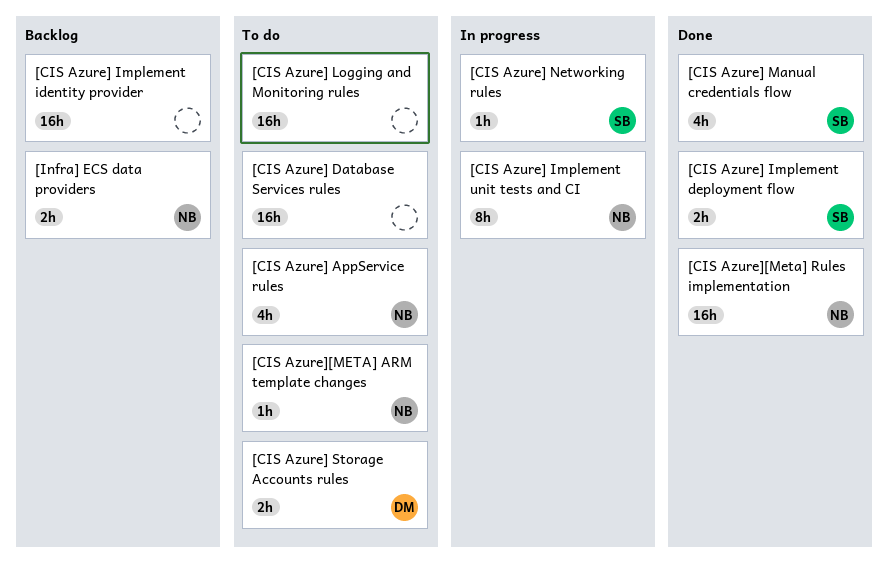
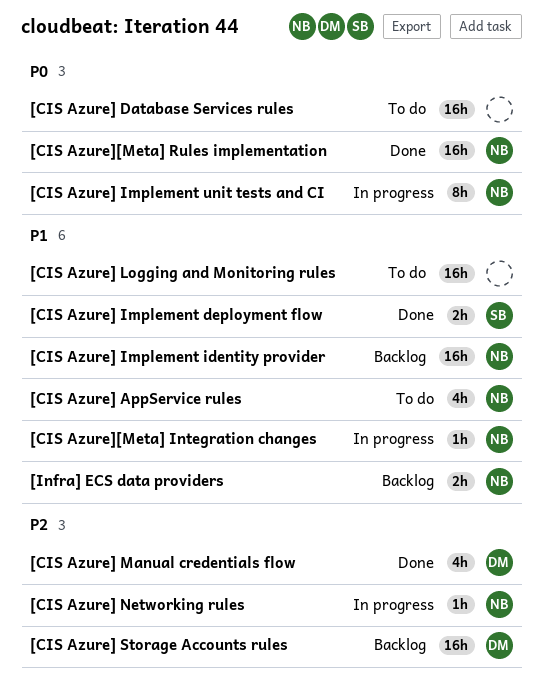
[CIS Azure] Implement identity provider, owner: none -> NB
[CIS Azure] Manual credentials flow, owner: SB -> DM
[CIS Azure] Networking rules, owner: SB -> NB
[CIS Azure] Storage Accounts rules, status: To do -> Backlog
[CIS Azure] Storage Accounts rules, estimate: 2h -> 16h
[CIS Azure][META] ARM template changes: present -> none
[CIS Azure][Meta] Integration changes: none -> present

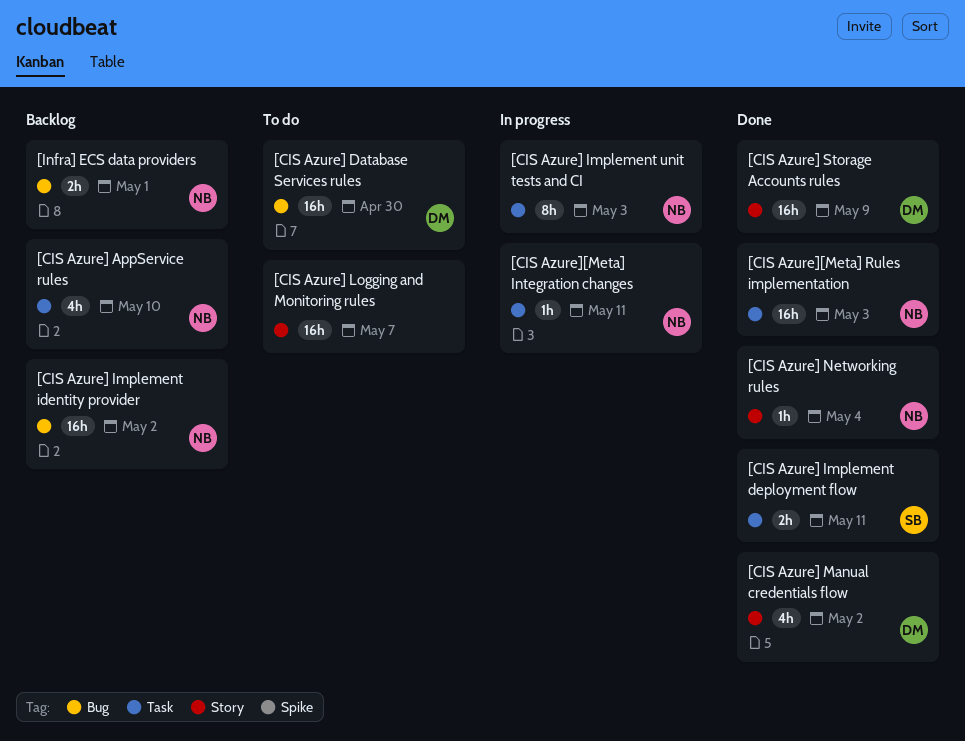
[CIS Azure] AppService rules, status: To do -> Backlog
[CIS Azure] Database Services rules, owner: none -> DM
[CIS Azure] Networking rules, status: In progress -> Done
[CIS Azure] Storage Accounts rules, status: Backlog -> Done

